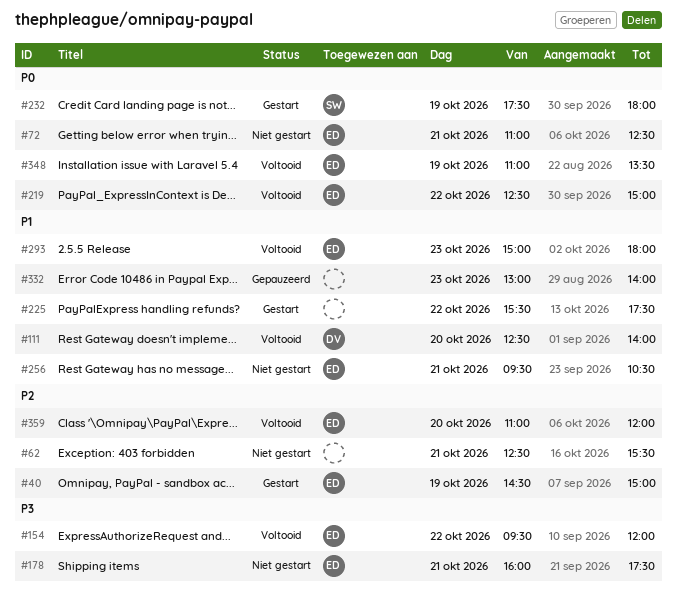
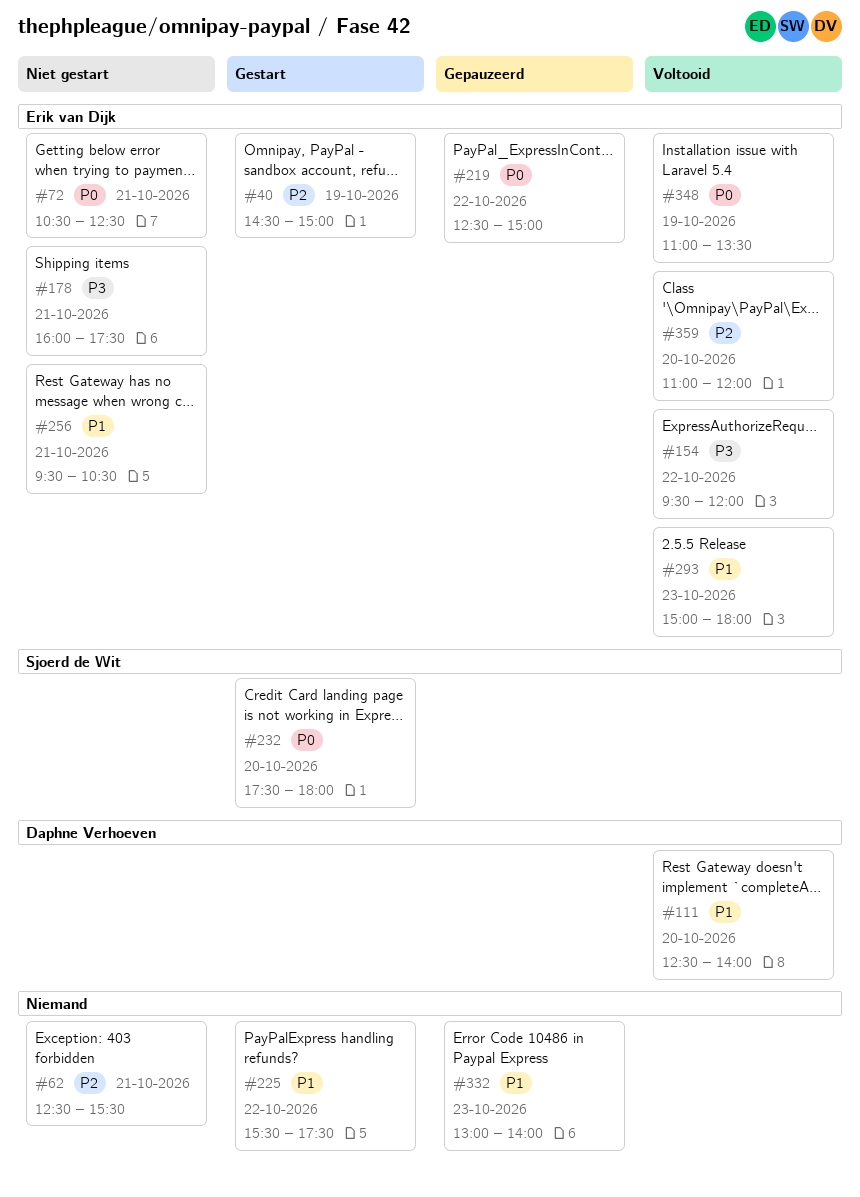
#72, begins: 11:00 -> 10:30
#219, status: Voltooid -> Gepauzeerd
#232, day: Oct 19 -> Oct 20

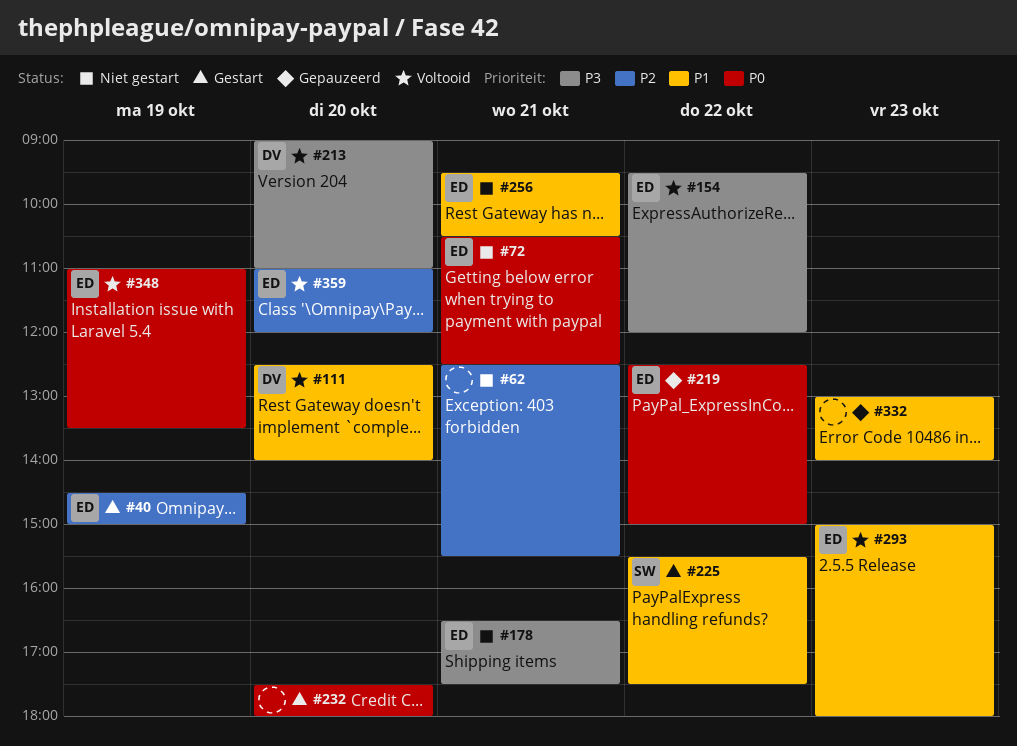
#178, begins: 16:00 -> 16:30
#213: none -> present
#225, owner: none -> Sjoerd de Wit
#232, owner: Sjoerd de Wit -> none

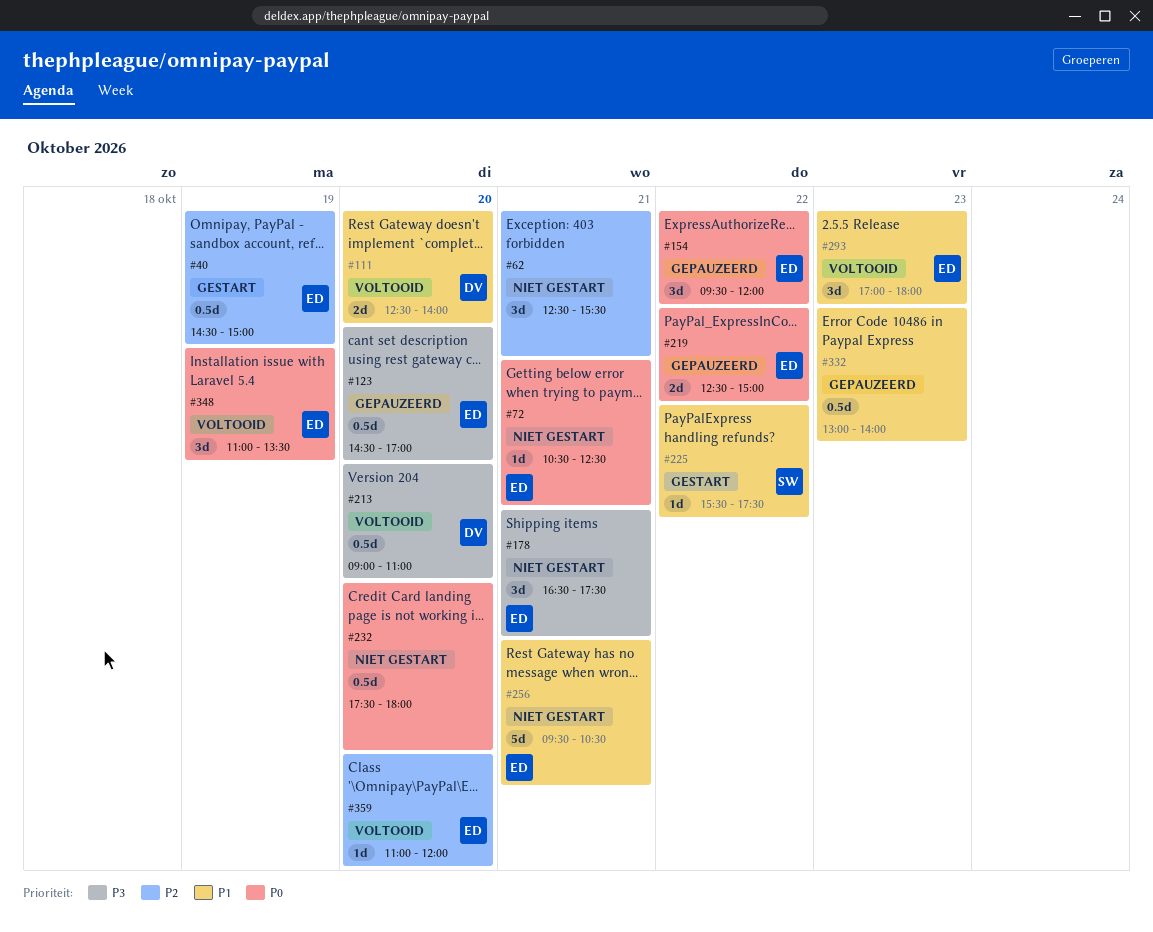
#123: none -> present
#154, status: Voltooid -> Gepauzeerd
#154, priority: P3 -> P0
#232, status: Gestart -> Niet gestart
#293, begins: 15:00 -> 17:00

